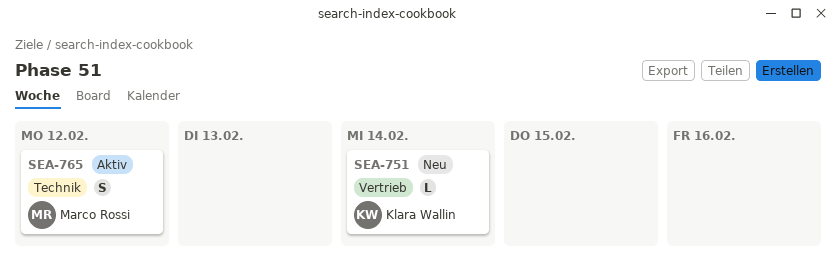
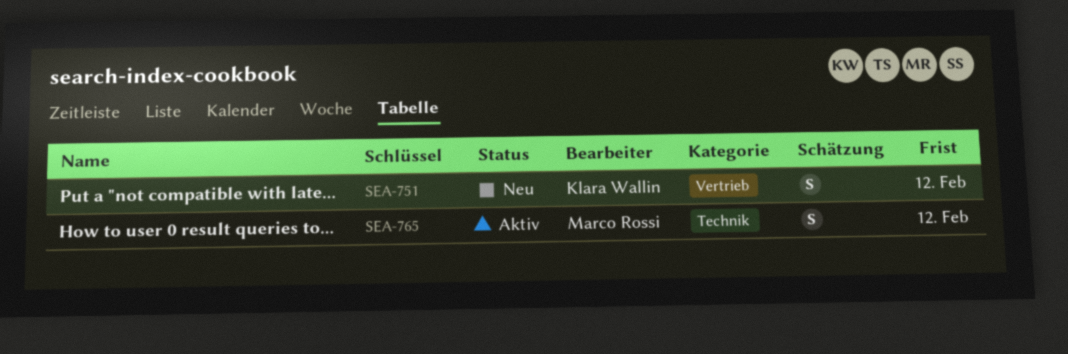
SEA-751, estimate: L -> S
SEA-751, due: Feb 14 -> Feb 12

